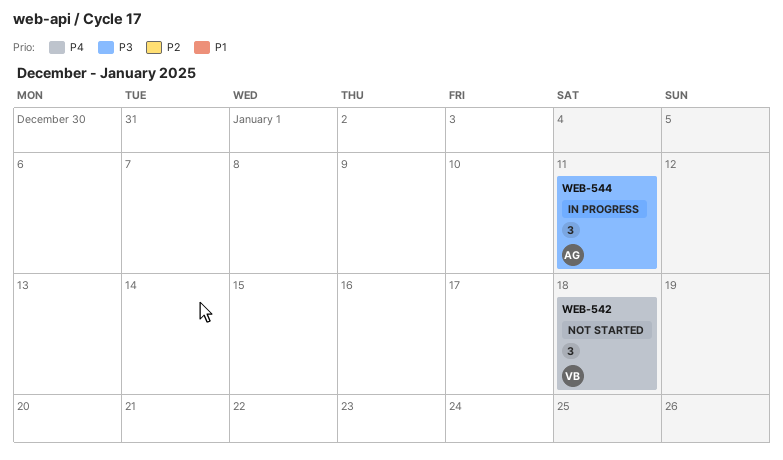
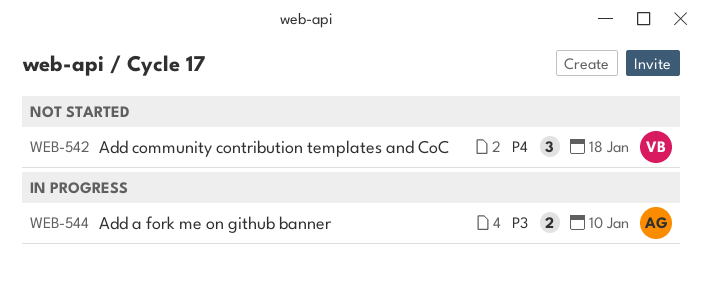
WEB-544, estimate: 3 -> 2
WEB-544, due: Jan 11 -> Jan 10

